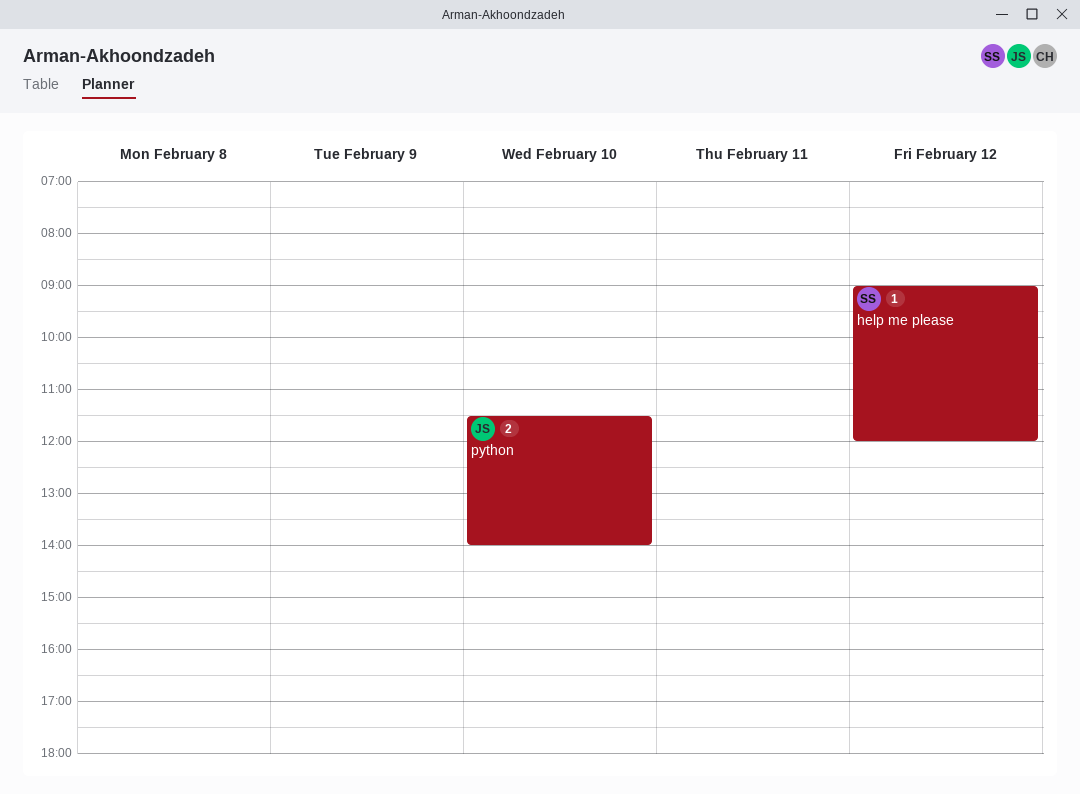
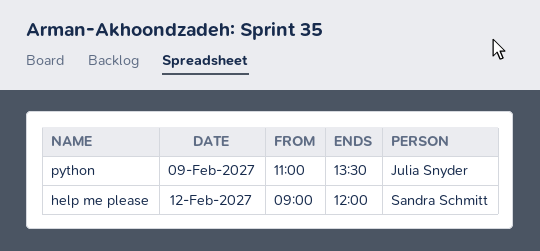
python, day: Feb 10 -> Feb 9
python, begins: 11:30 -> 11:00
python, ends: 14:00 -> 13:30

